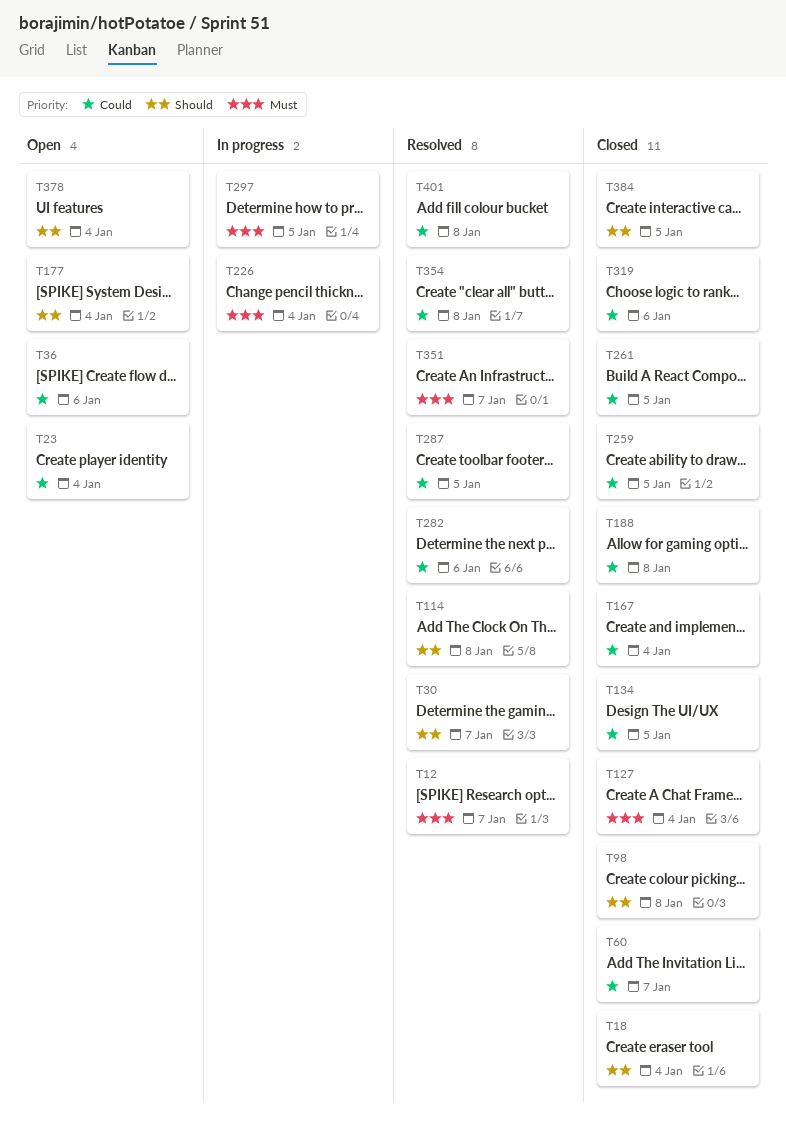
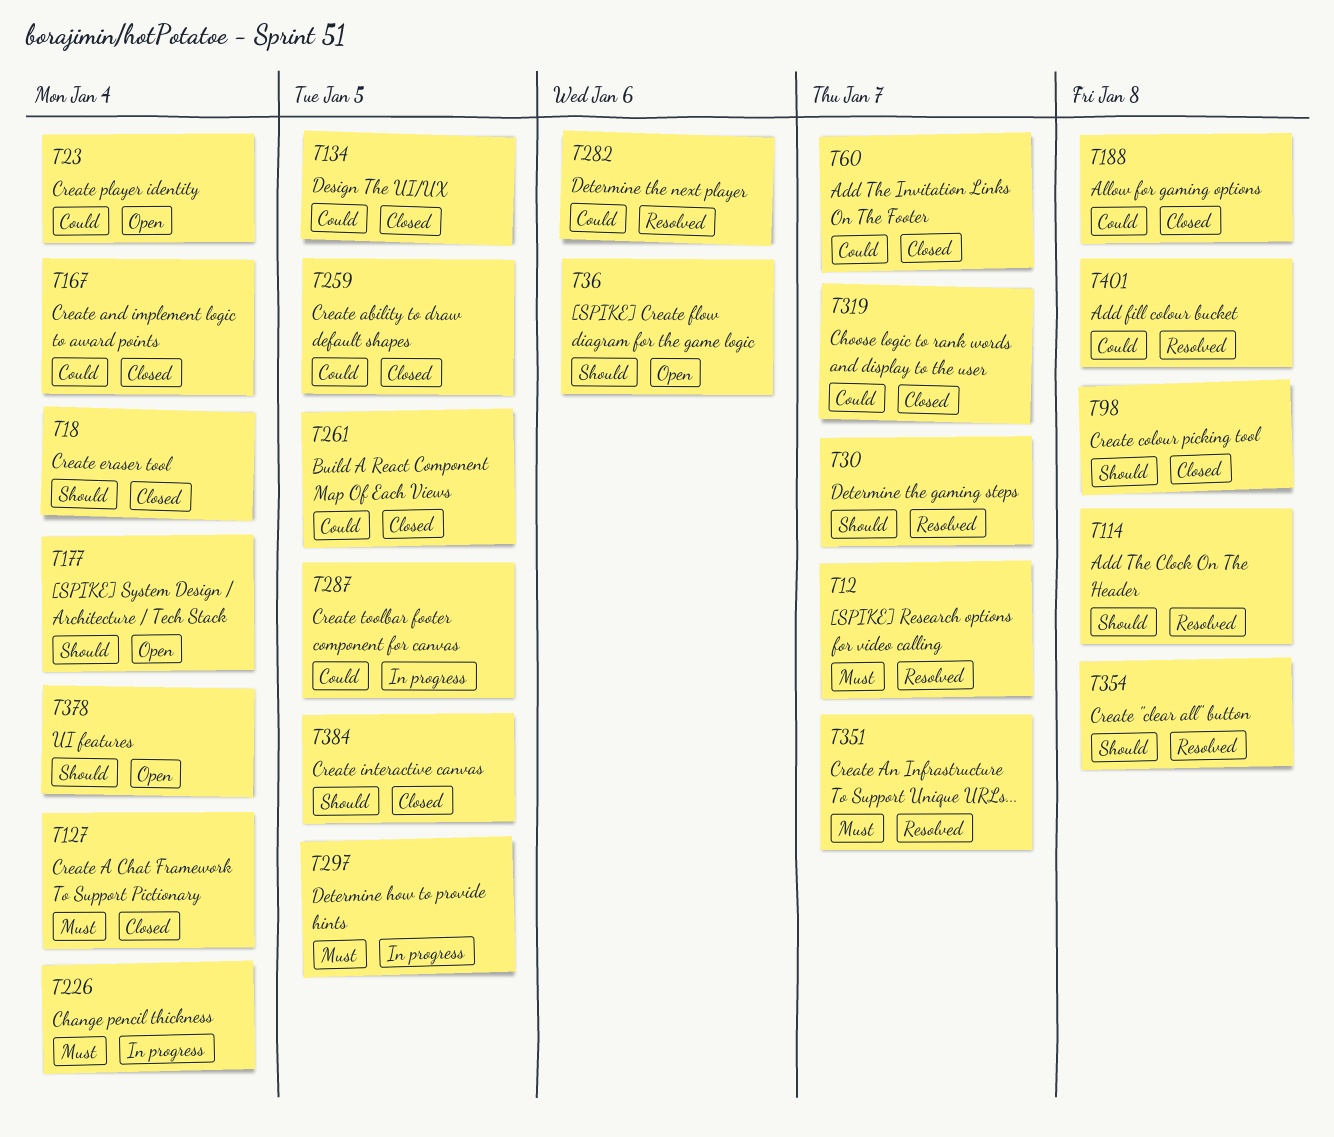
T36, priority: Could -> Should
T287, status: Resolved -> In progress
T319, due: Jan 6 -> Jan 7
T354, priority: Could -> Should

